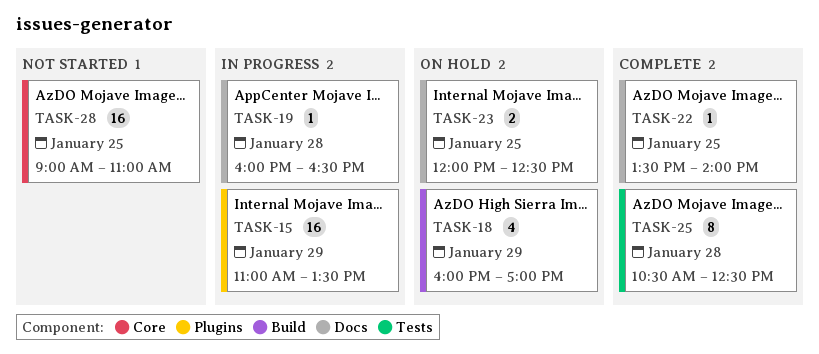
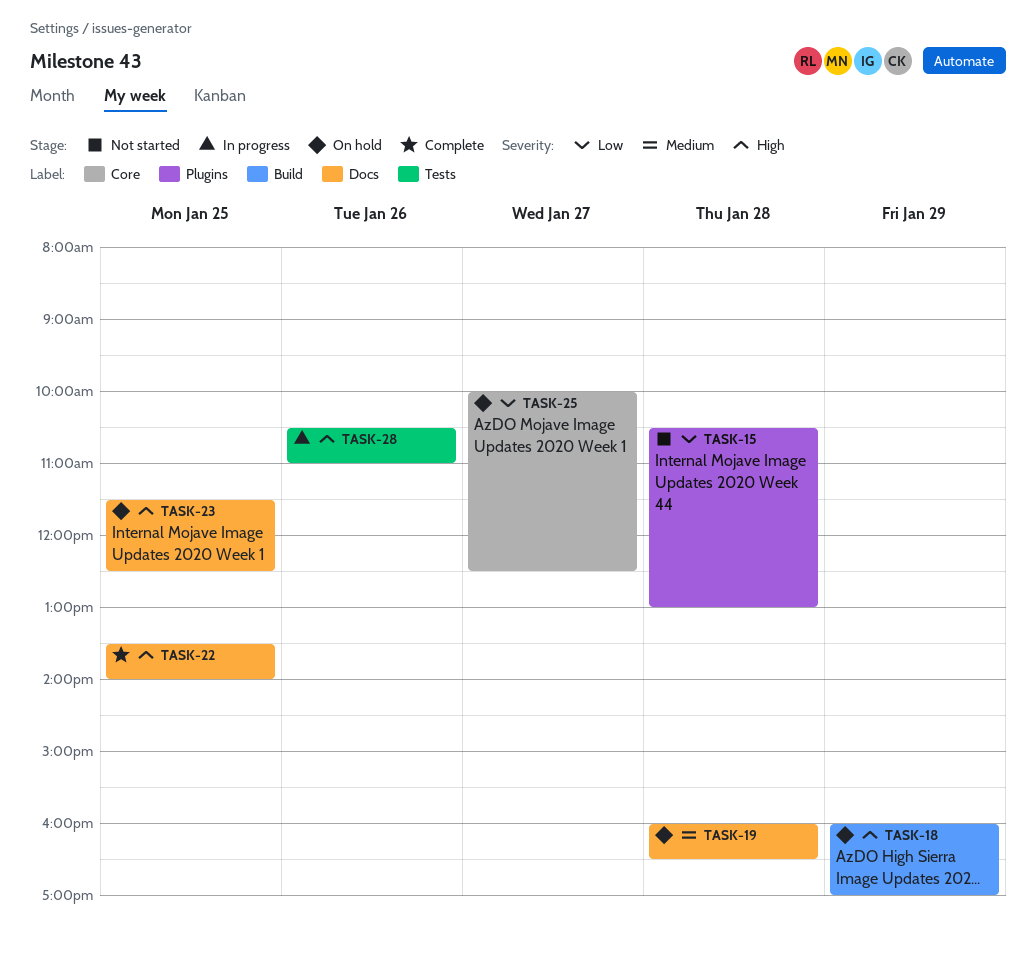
TASK-15, status: In progress -> Not started
TASK-15, day: Jan 29 -> Jan 28
TASK-15, begins: 11:00 -> 10:30
TASK-15, ends: 13:30 -> 13:00
TASK-19, status: In progress -> On hold
TASK-23, begins: 12:00 -> 11:30
TASK-25, status: Complete -> On hold
TASK-25, label: Tests -> Core
TASK-25, day: Jan 28 -> Jan 27
TASK-25, begins: 10:30 -> 10:00
TASK-28, status: Not started -> In progress
TASK-28, label: Core -> Tests
TASK-28, day: Jan 25 -> Jan 26
TASK-28, begins: 09:00 -> 10:30

